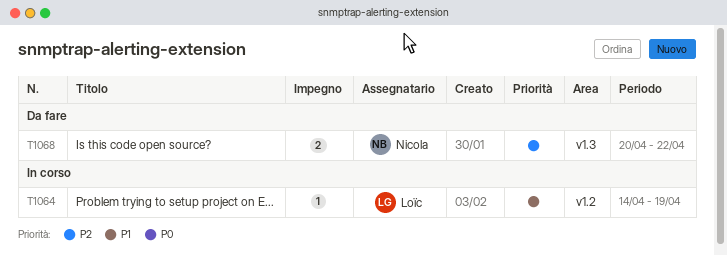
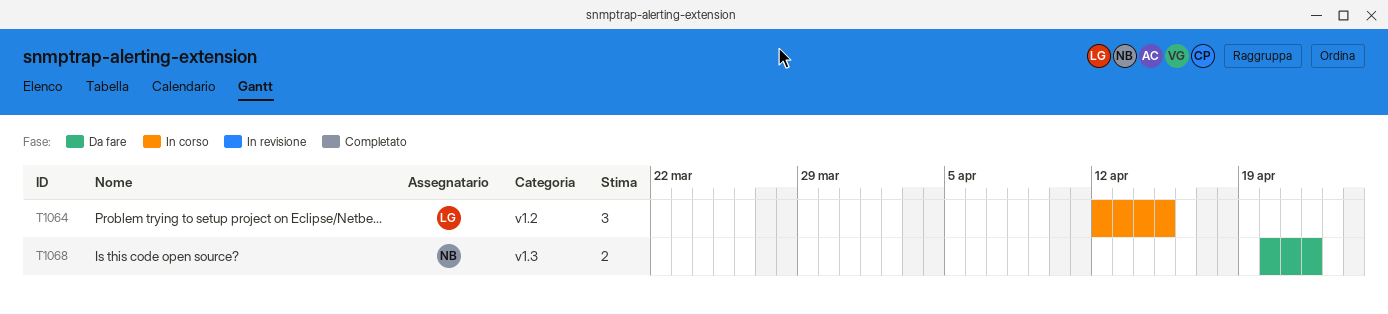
T1064, estimate: 1 -> 3
T1064, start: Apr 14 -> Apr 12
T1064, due: Apr 19 -> Apr 15

